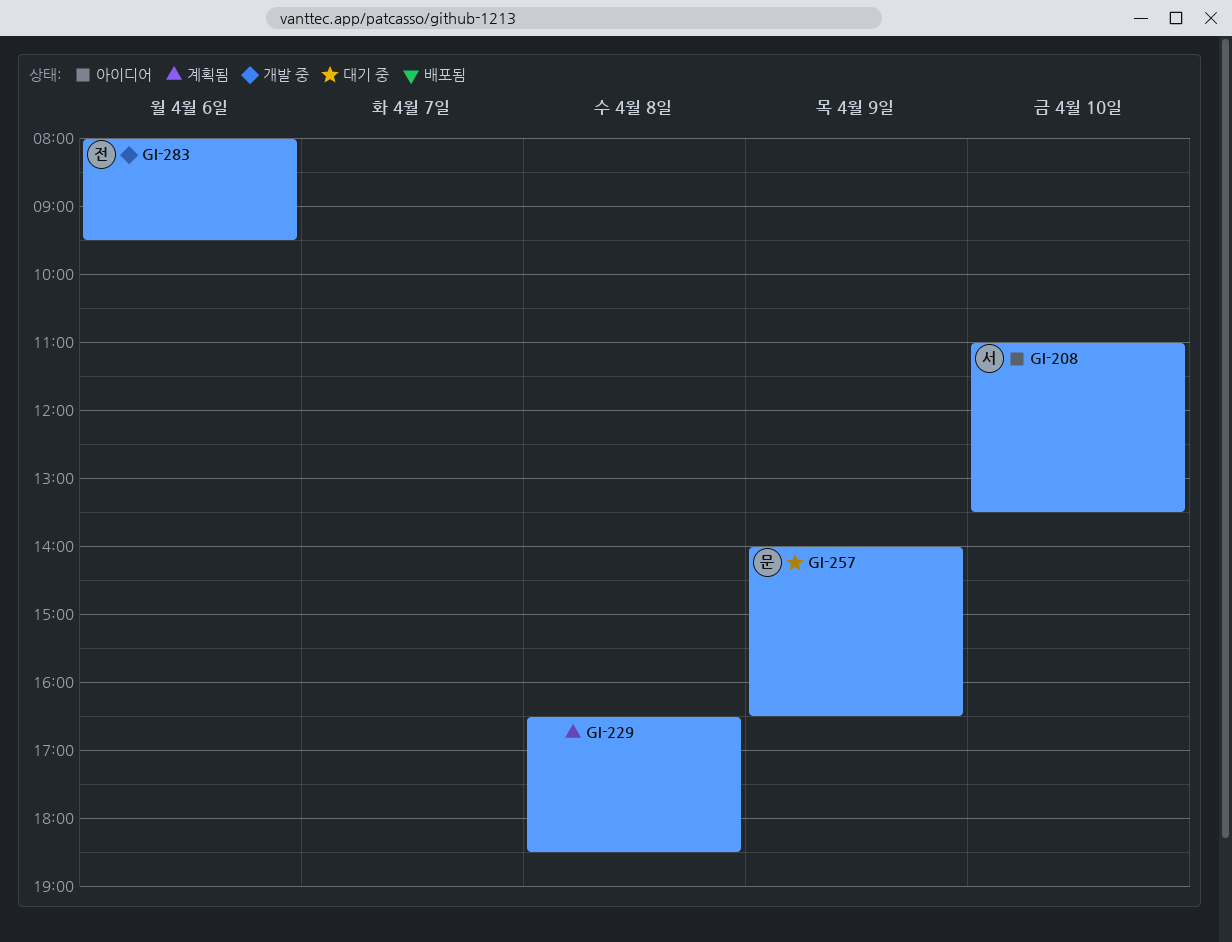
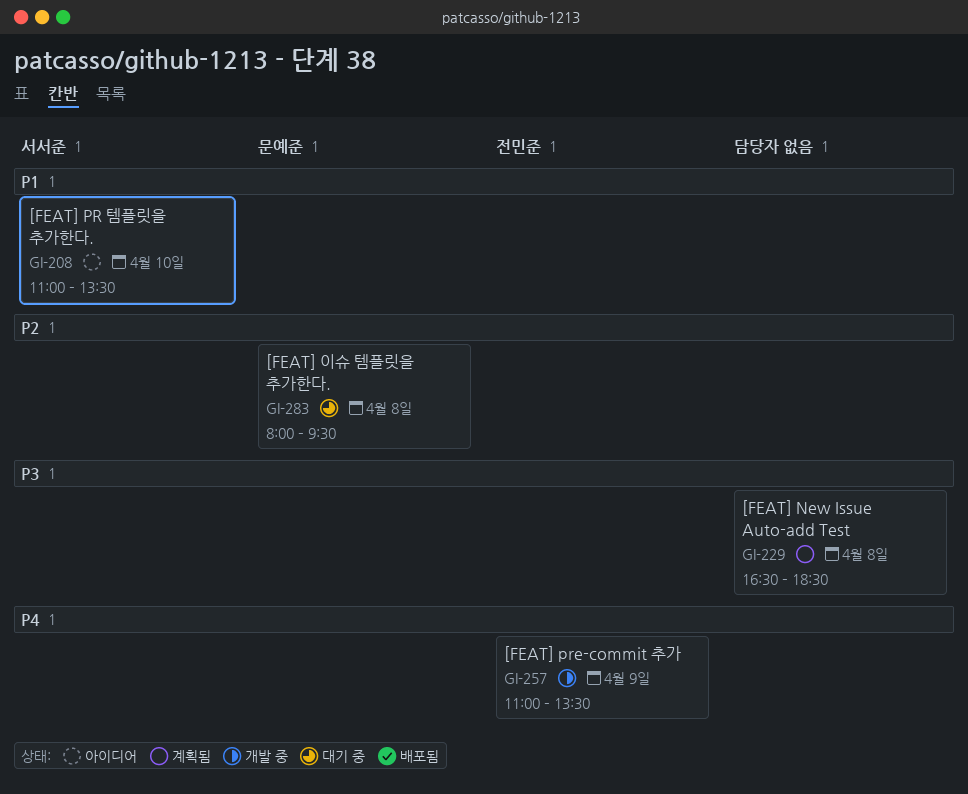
GI-257, status: 대기 중 -> 개발 중
GI-257, owner: 문예준 -> 전민준
GI-257, begins: 14:00 -> 11:00
GI-257, ends: 16:30 -> 13:30
GI-283, status: 개발 중 -> 대기 중
GI-283, owner: 전민준 -> 문예준
GI-283, day: Apr 6 -> Apr 8

